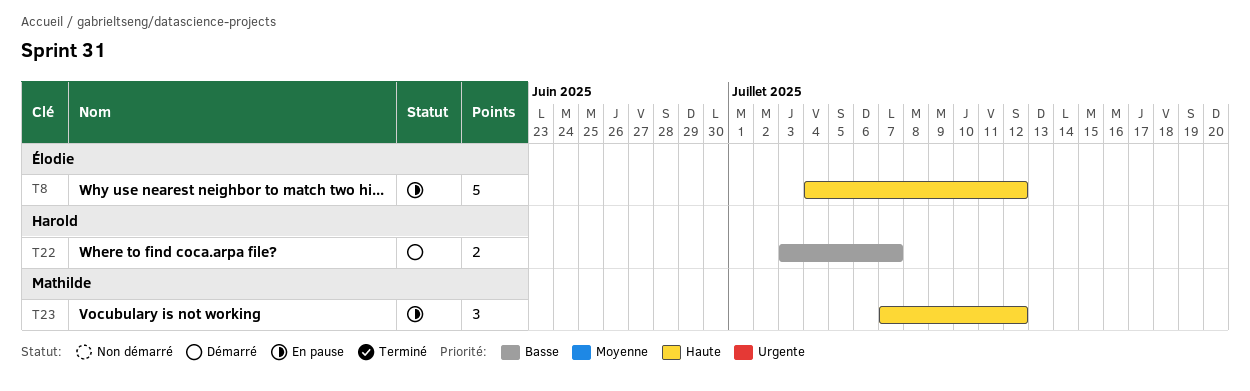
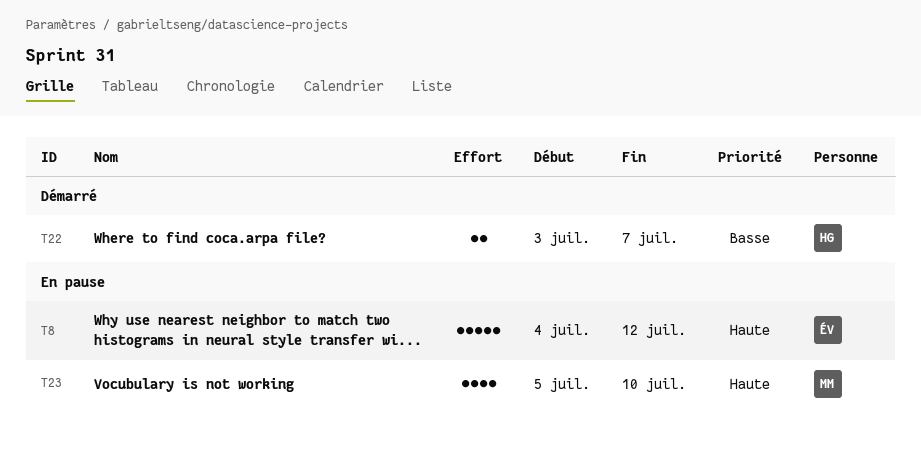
T23, estimate: 3 -> 4
T23, start: Jul 7 -> Jul 5
T23, due: Jul 12 -> Jul 10

